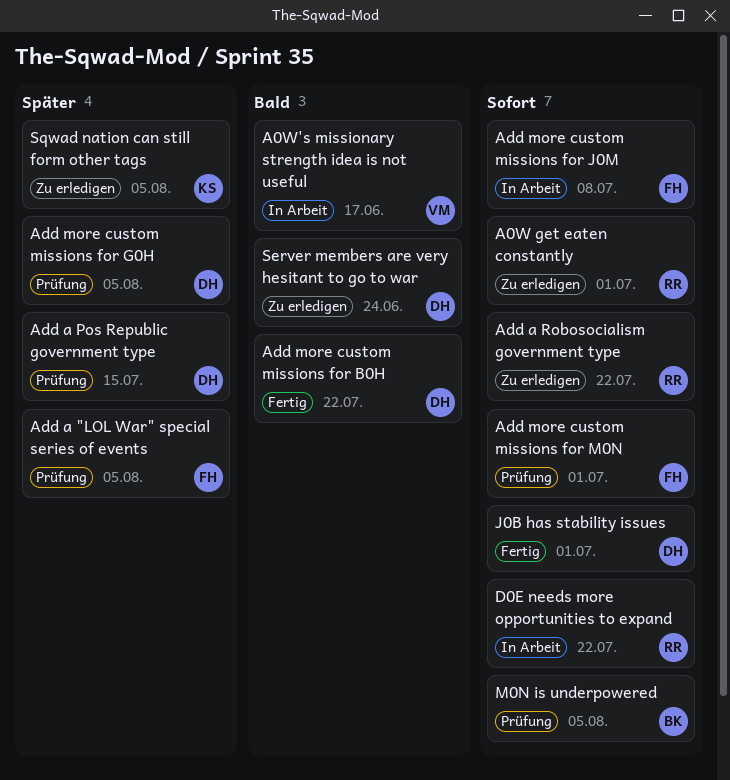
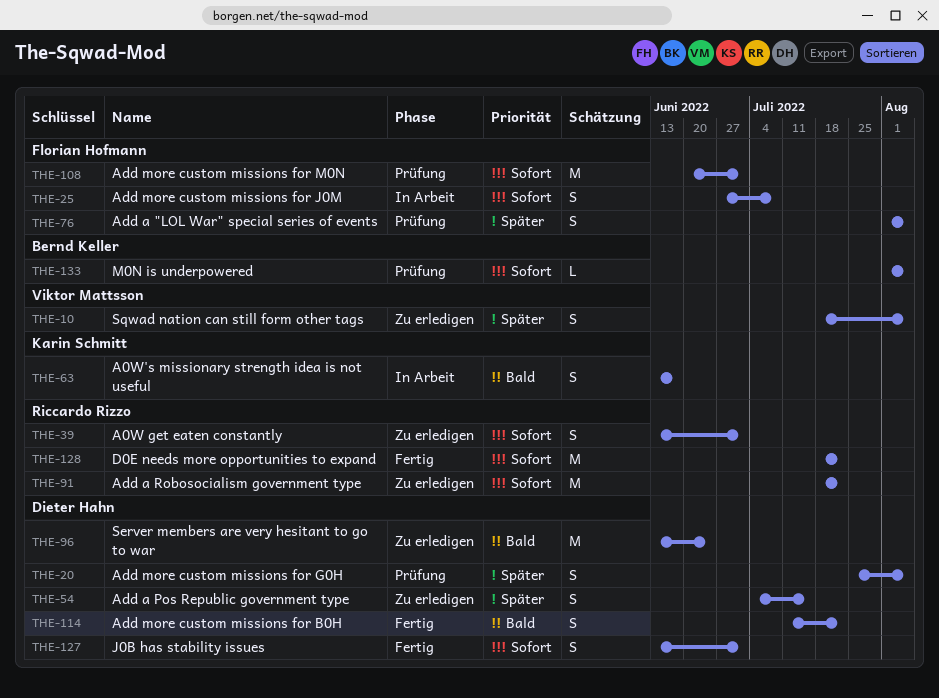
A0W's missionary strength idea is not useful, owner: Viktor Mattsson -> Karin Schmitt
Add a Pos Republic government type, status: Prüfung -> Zu erledigen
D0E needs more opportunities to expand, status: In Arbeit -> Fertig
Sqwad nation can still form other tags, owner: Karin Schmitt -> Viktor Mattsson

